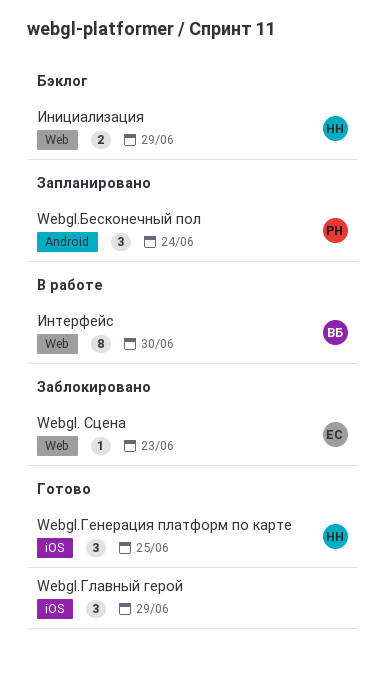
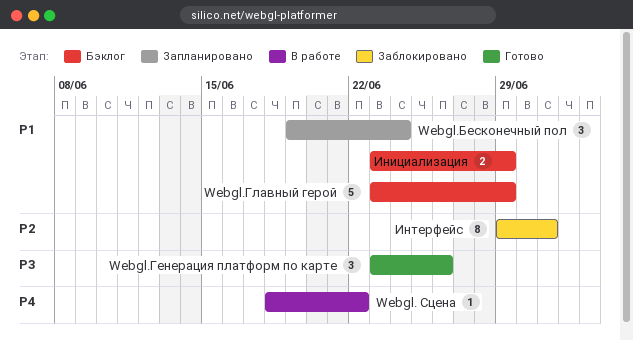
Webgl. Сцена, status: Заблокировано -> В работе
Webgl. Сцена, due: Jun 23 -> Jun 22
Webgl.Генерация платформ по карте, due: Jun 25 -> Jun 26
Webgl.Главный герой, status: Готово -> Бэклог
Webgl.Главный герой, estimate: 3 -> 5
Интерфейс, status: В работе -> Заблокировано
Интерфейс, due: Jun 30 -> Jul 1

